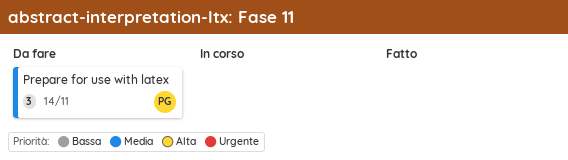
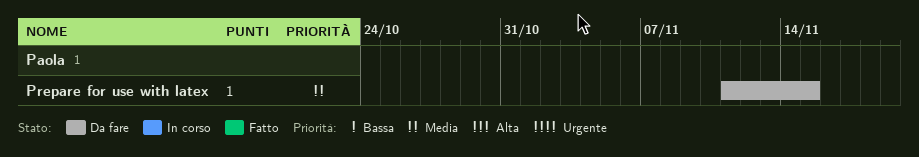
Prepare for use with latex, estimate: 3 -> 1
Prepare for use with latex, due: Nov 14 -> Nov 15

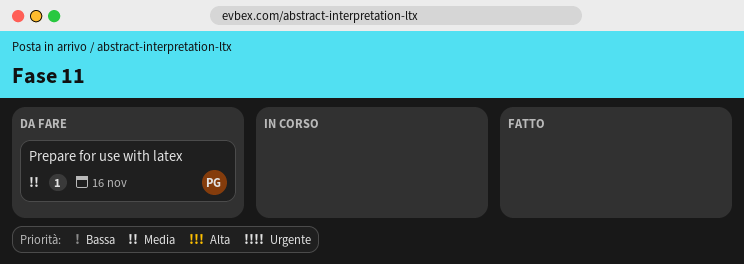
Prepare for use with latex, due: Nov 15 -> Nov 16

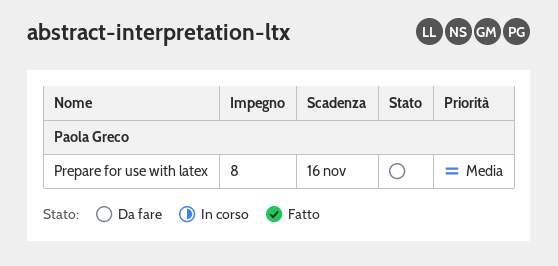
Prepare for use with latex, estimate: 1 -> 8

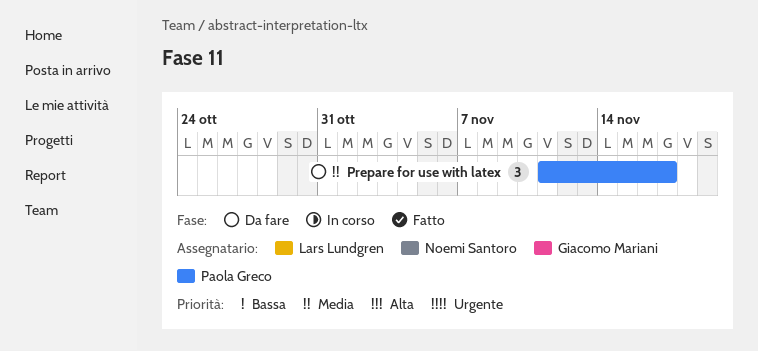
Prepare for use with latex, estimate: 8 -> 3
Prepare for use with latex, due: Nov 16 -> Nov 17

